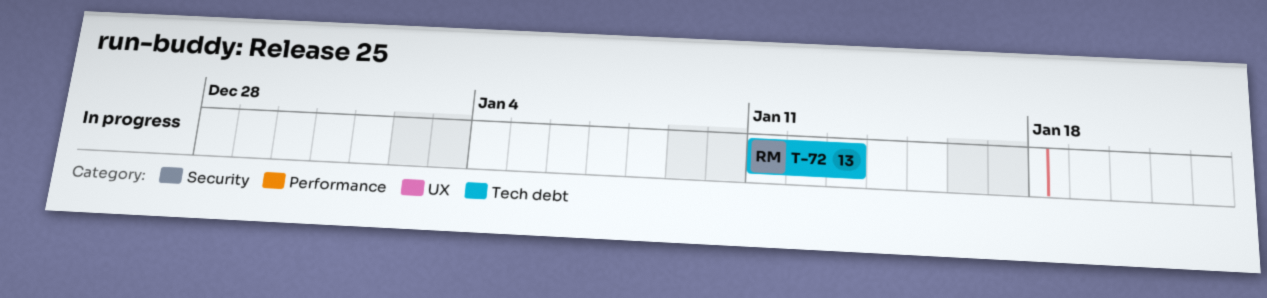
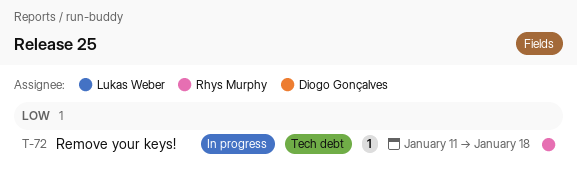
T-72, estimate: 13 -> 1
T-72, due: Jan 13 -> Jan 18

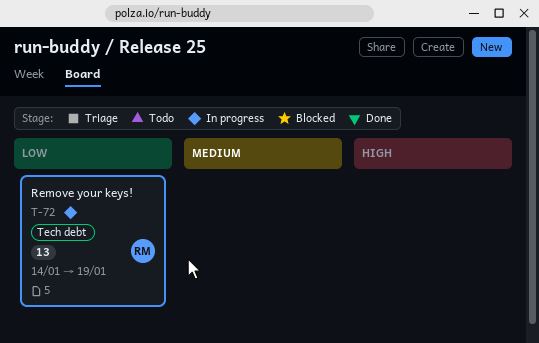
T-72, estimate: 1 -> 13
T-72, start: Jan 11 -> Jan 14
T-72, due: Jan 18 -> Jan 19

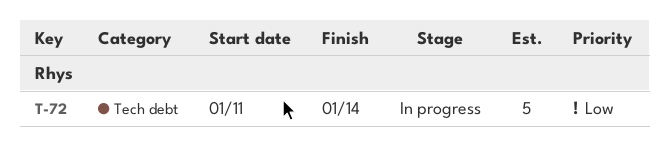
T-72, estimate: 13 -> 5
T-72, start: Jan 14 -> Jan 11
T-72, due: Jan 19 -> Jan 14

